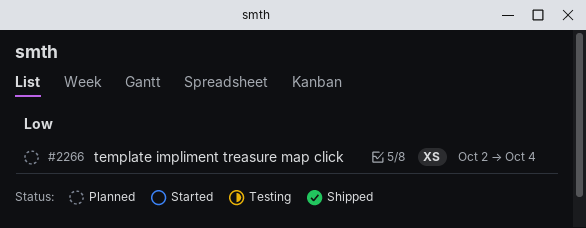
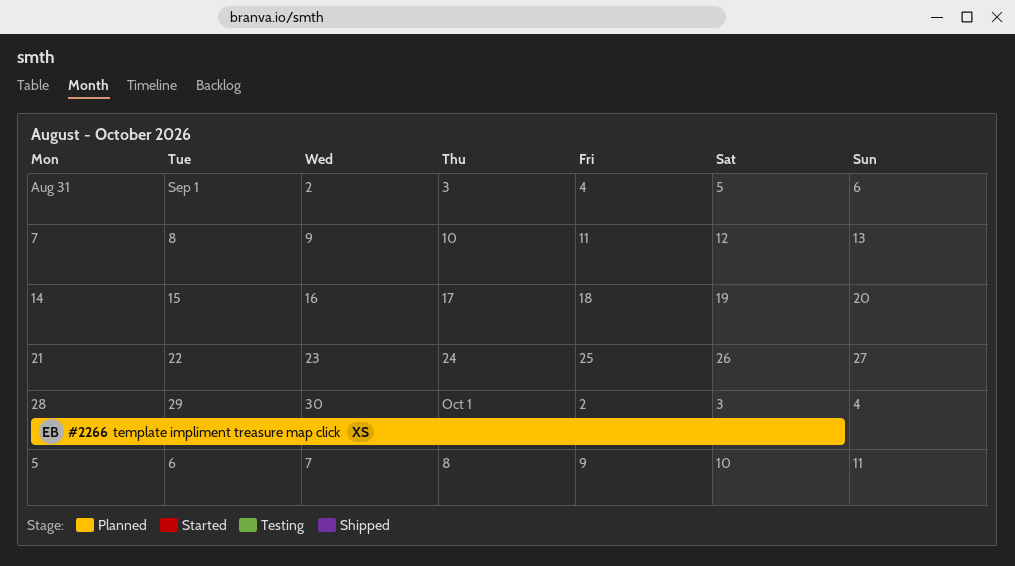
#2266, start: Oct 2 -> Sep 28
#2266, due: Oct 4 -> Oct 3

